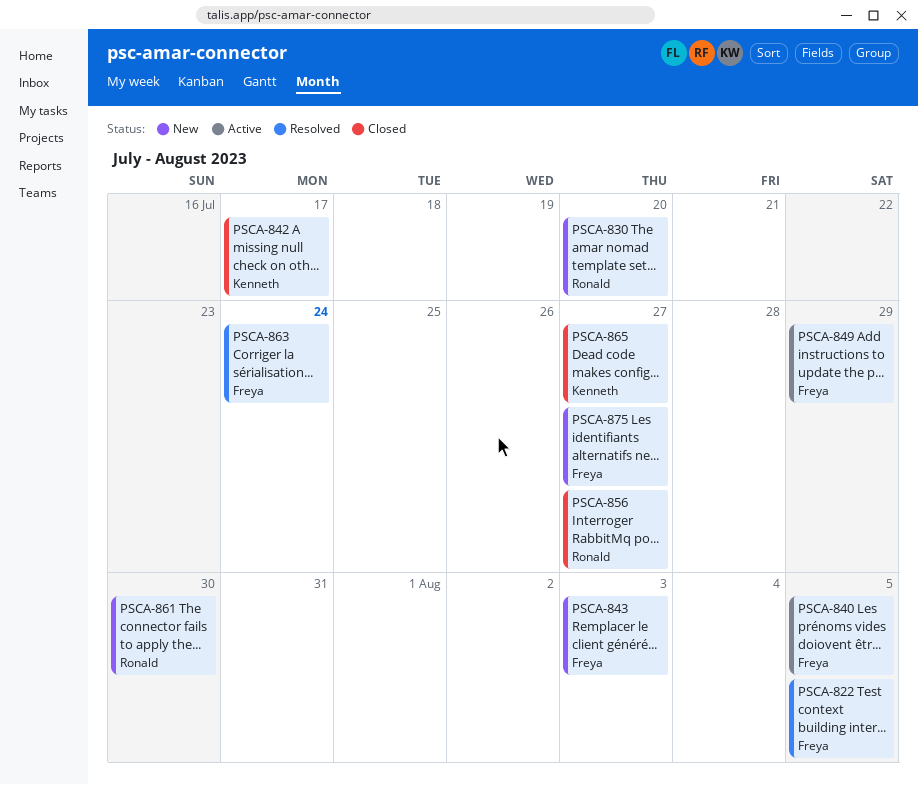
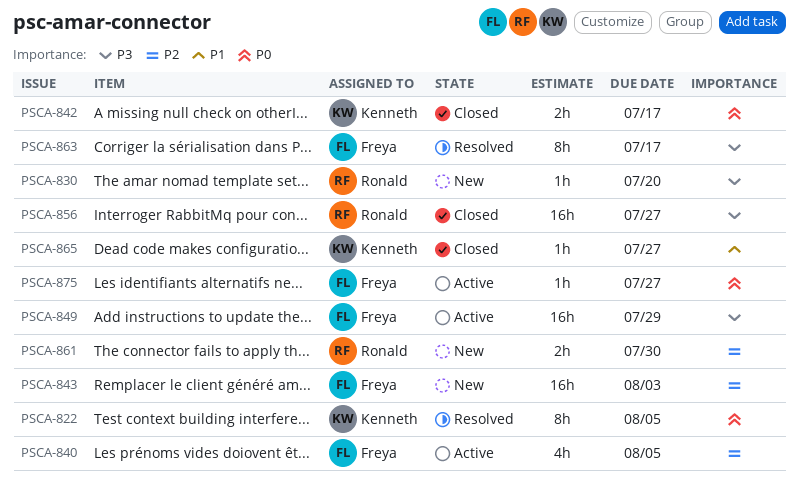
PSCA-822, owner: Freya -> Kenneth
PSCA-863, due: Jul 24 -> Jul 17
PSCA-875, status: New -> Active

